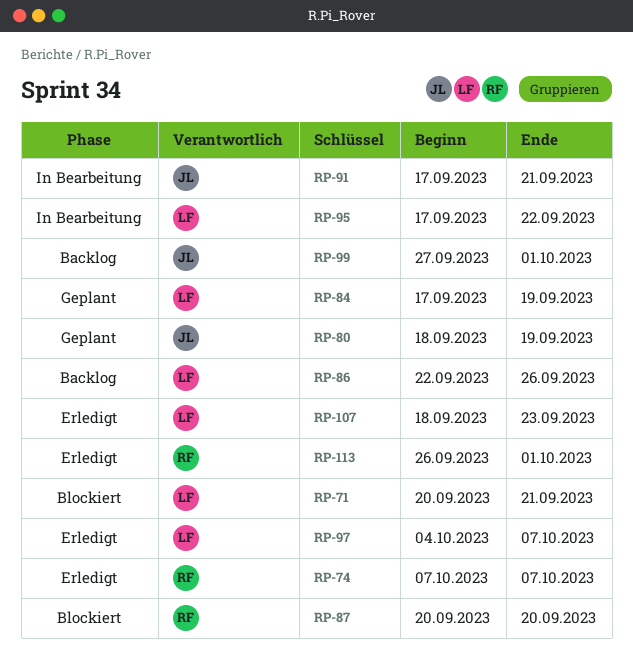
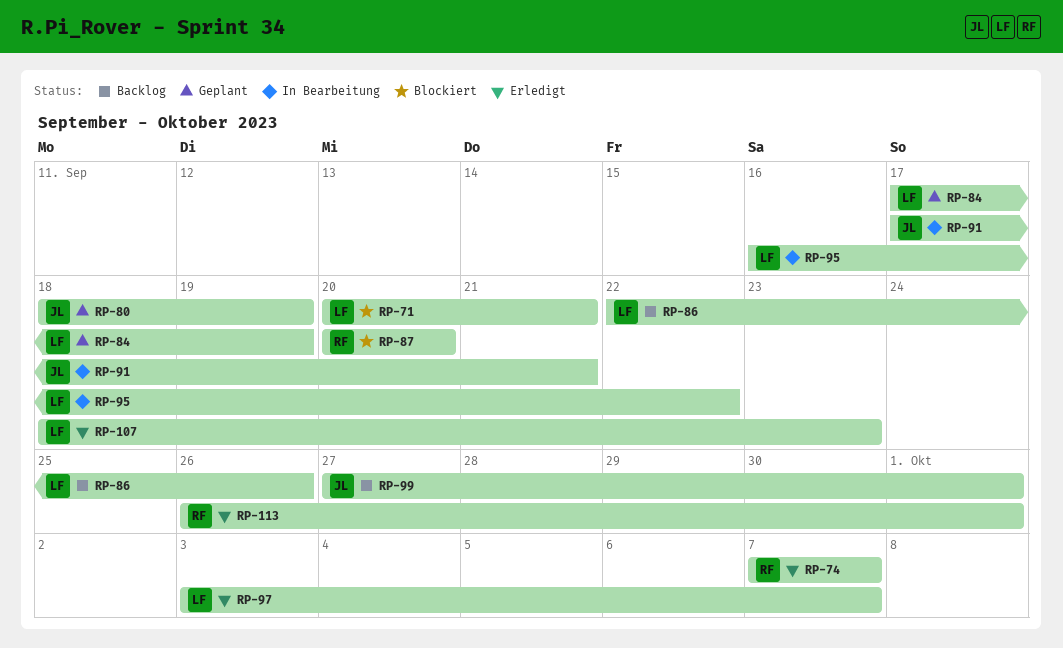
RP-95, start: Sep 17 -> Sep 16
RP-97, start: Oct 4 -> Oct 3

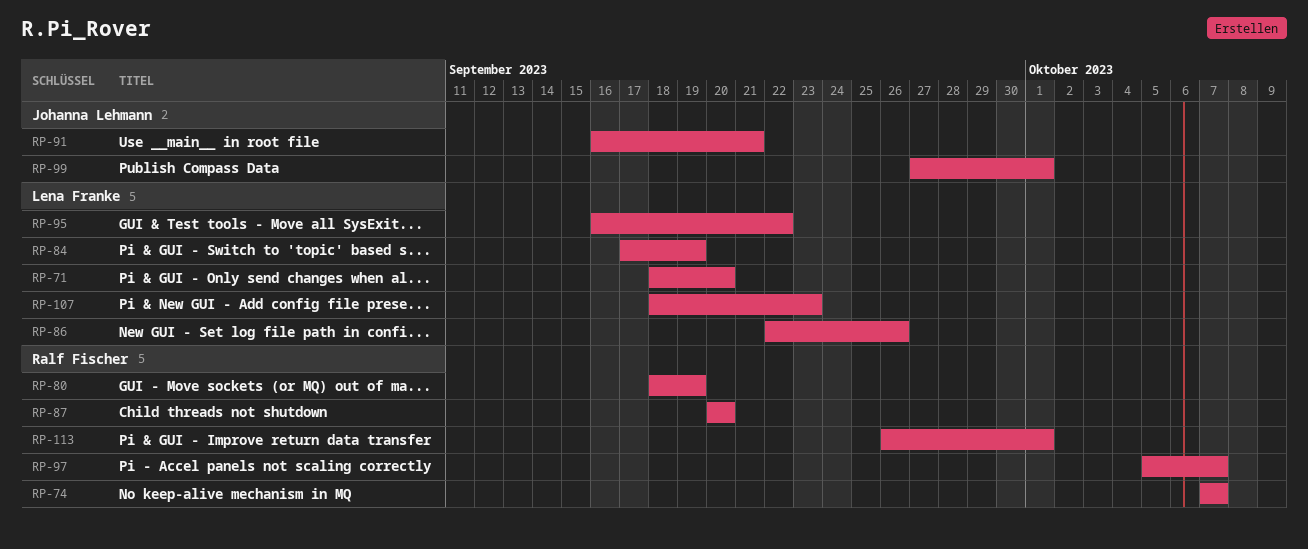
RP-71, start: Sep 20 -> Sep 18
RP-71, due: Sep 21 -> Sep 20
RP-80, owner: Johanna Lehmann -> Ralf Fischer
RP-91, start: Sep 17 -> Sep 16
RP-97, owner: Lena Franke -> Ralf Fischer
RP-97, start: Oct 3 -> Oct 5

